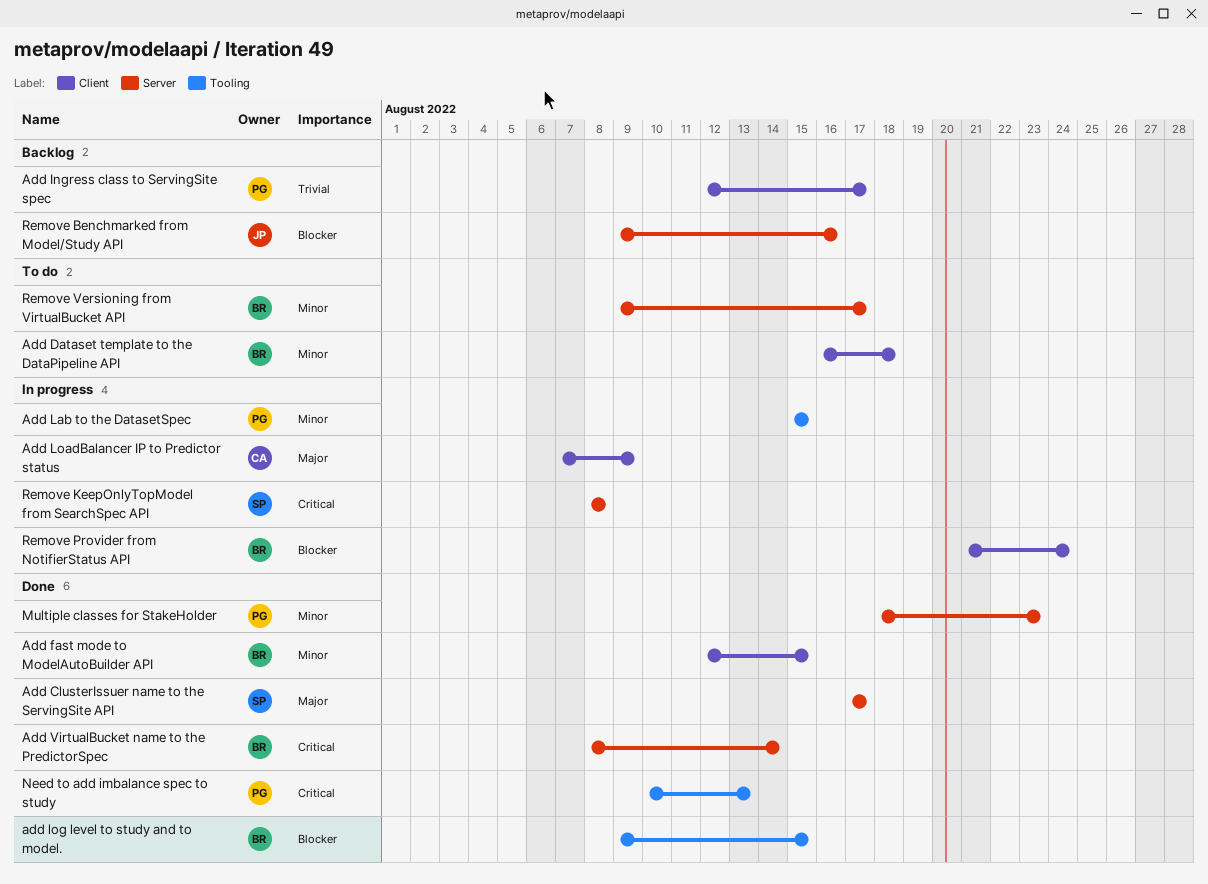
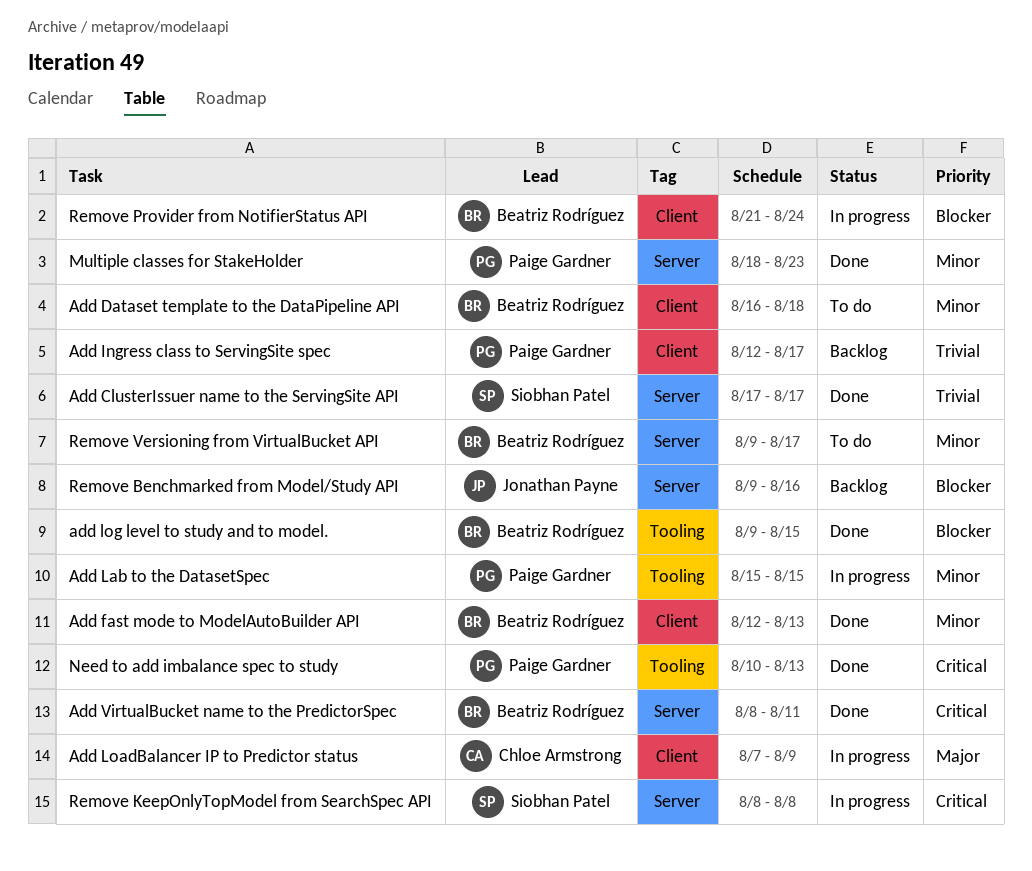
Add ClusterIssuer name to the ServingSite API, priority: Major -> Trivial
Add fast mode to ModelAutoBuilder API, due: Aug 15 -> Aug 13
Add VirtualBucket name to the PredictorSpec, due: Aug 14 -> Aug 11

